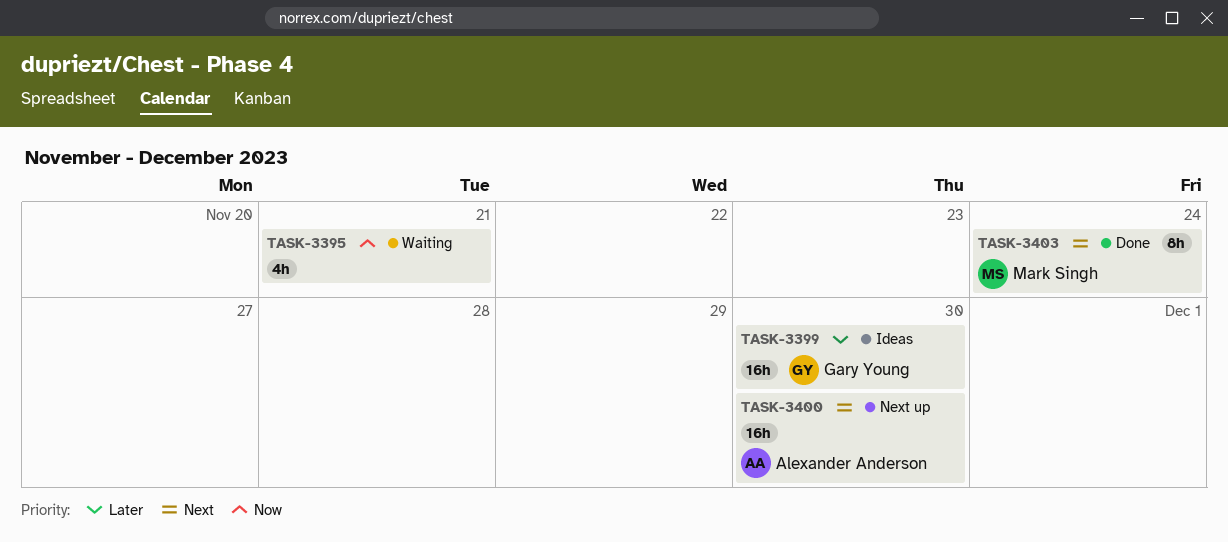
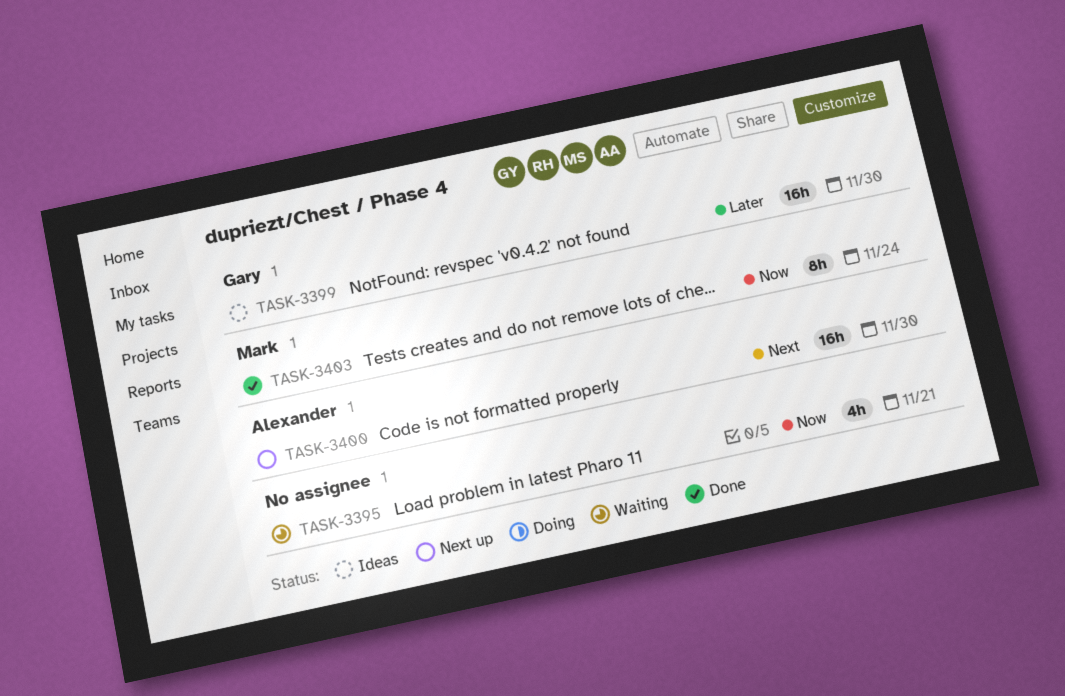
TASK-3403, priority: Next -> Now

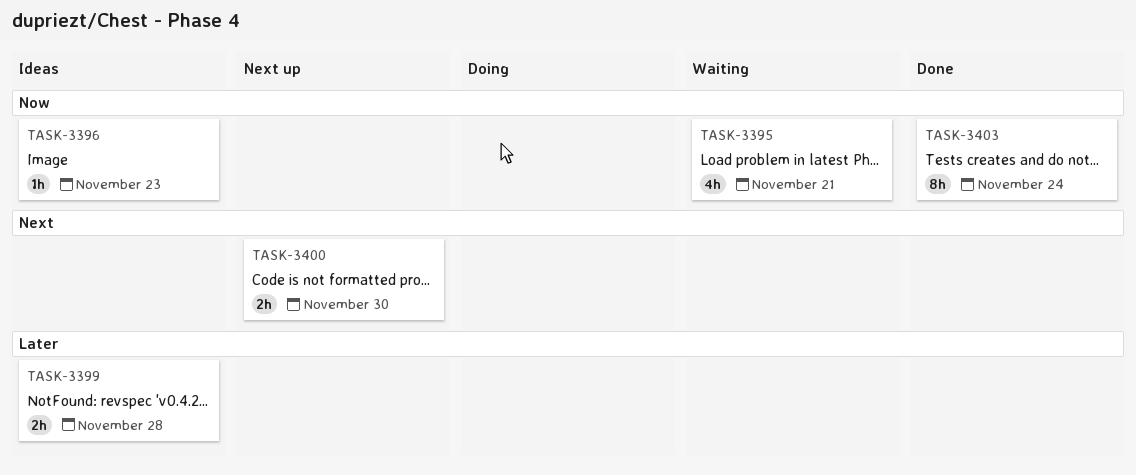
TASK-3396: none -> present
TASK-3399, estimate: 16h -> 2h
TASK-3399, due: Nov 30 -> Nov 28
TASK-3400, estimate: 16h -> 2h

